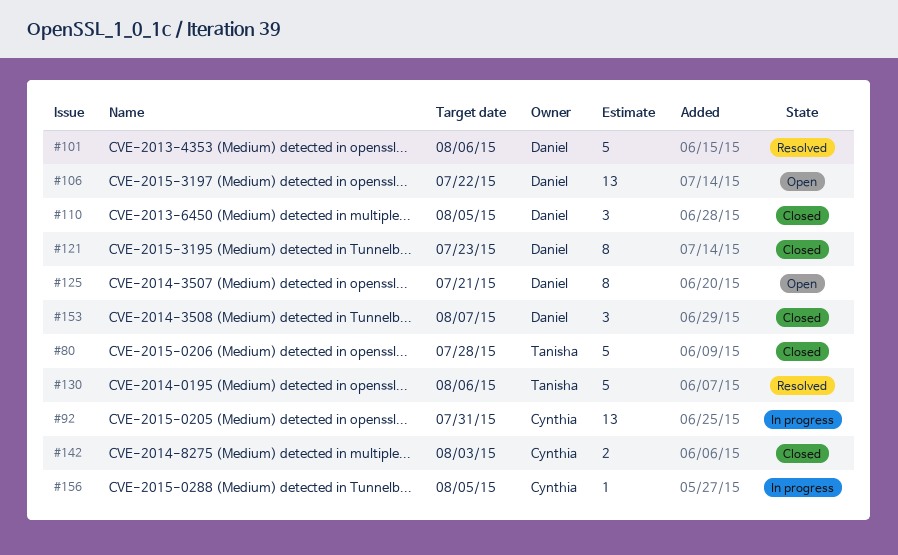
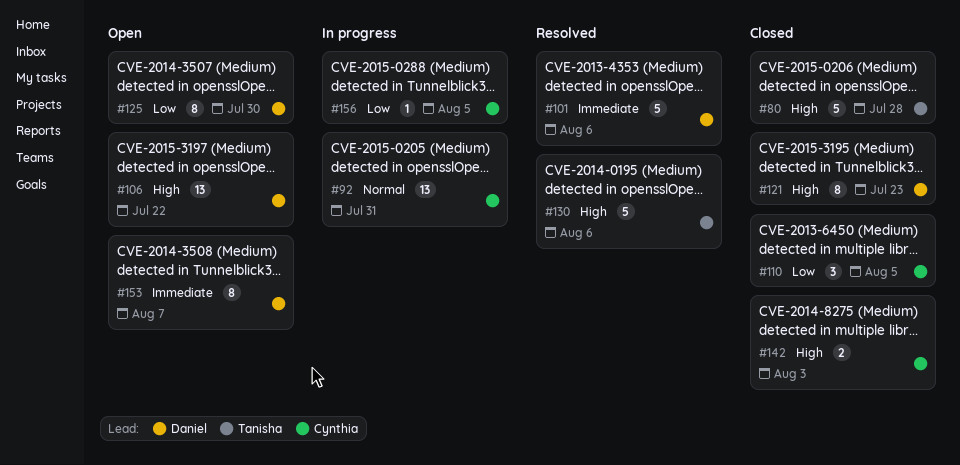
#110, owner: Daniel -> Cynthia
#125, due: Jul 21 -> Jul 30
#153, status: Closed -> Open
#153, estimate: 3 -> 8

